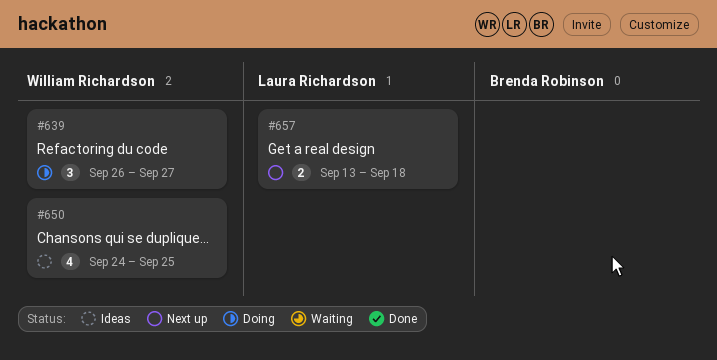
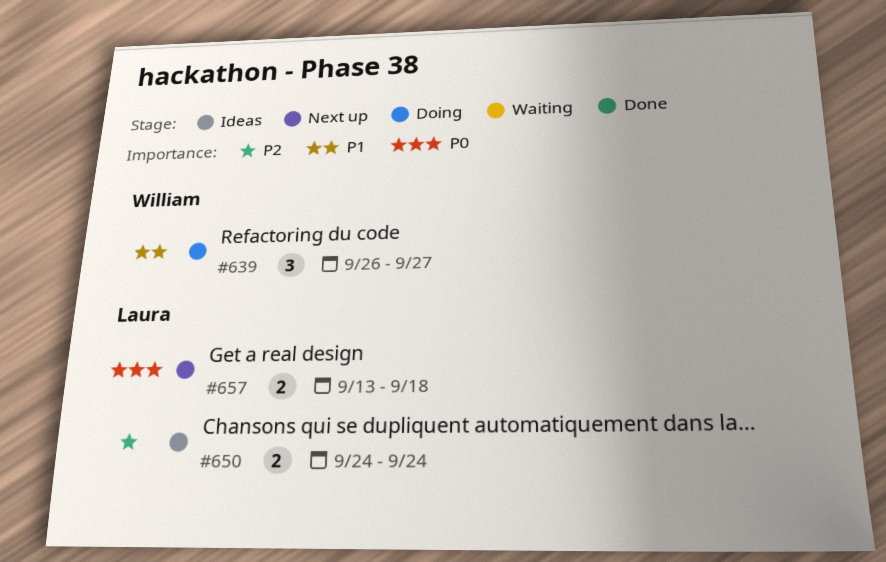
#650, owner: William Richardson -> Laura Richardson
#650, estimate: 4 -> 2
#650, due: Sep 25 -> Sep 24

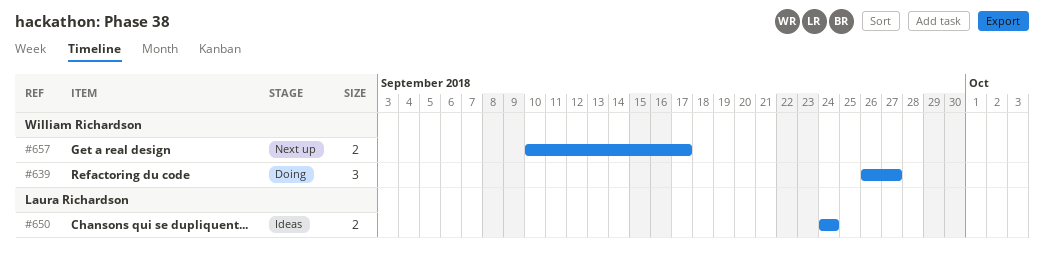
#657, owner: Laura Richardson -> William Richardson
#657, start: Sep 13 -> Sep 10
#657, due: Sep 18 -> Sep 17

